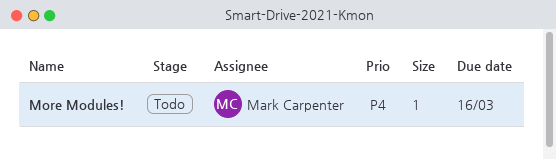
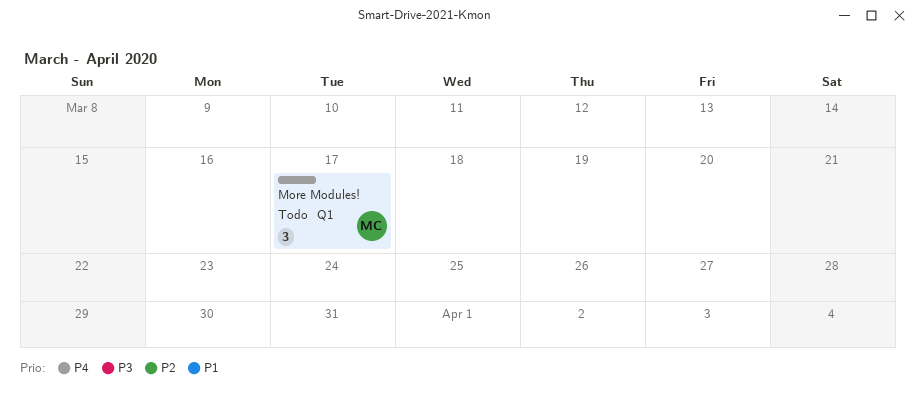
More Modules!, estimate: 1 -> 3
More Modules!, due: Mar 16 -> Mar 17

